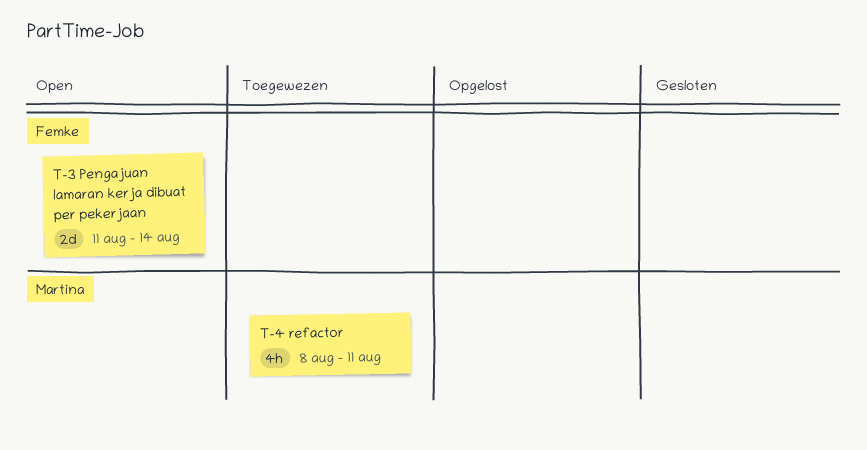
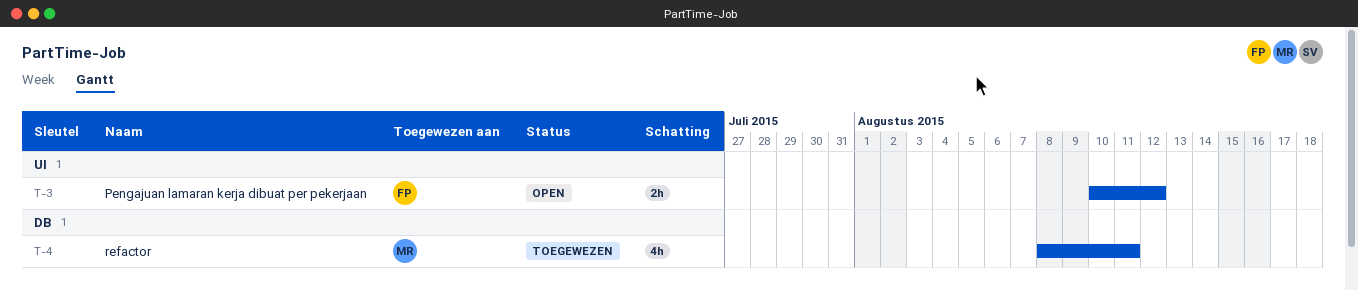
T-3, estimate: 2d -> 2h
T-3, start: Aug 11 -> Aug 10
T-3, due: Aug 14 -> Aug 12

